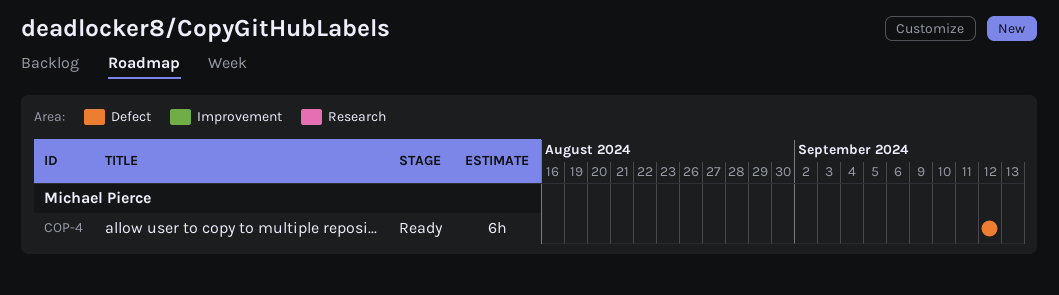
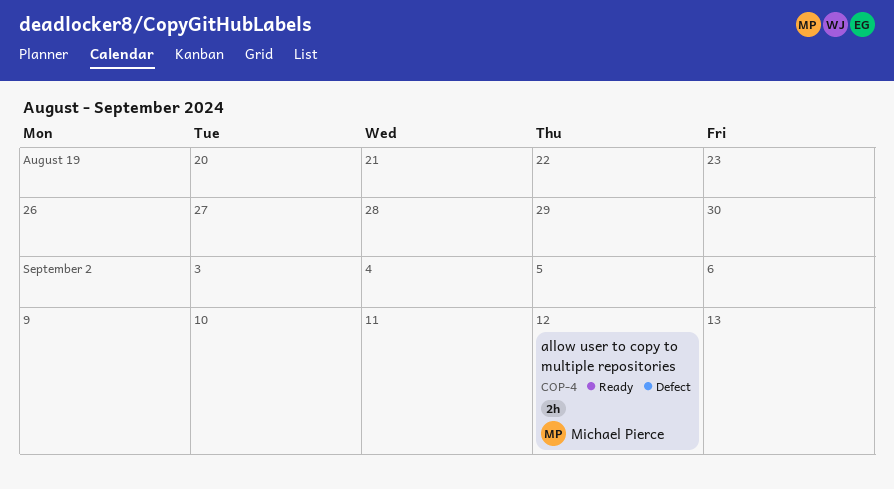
COP-4, estimate: 6h -> 2h

